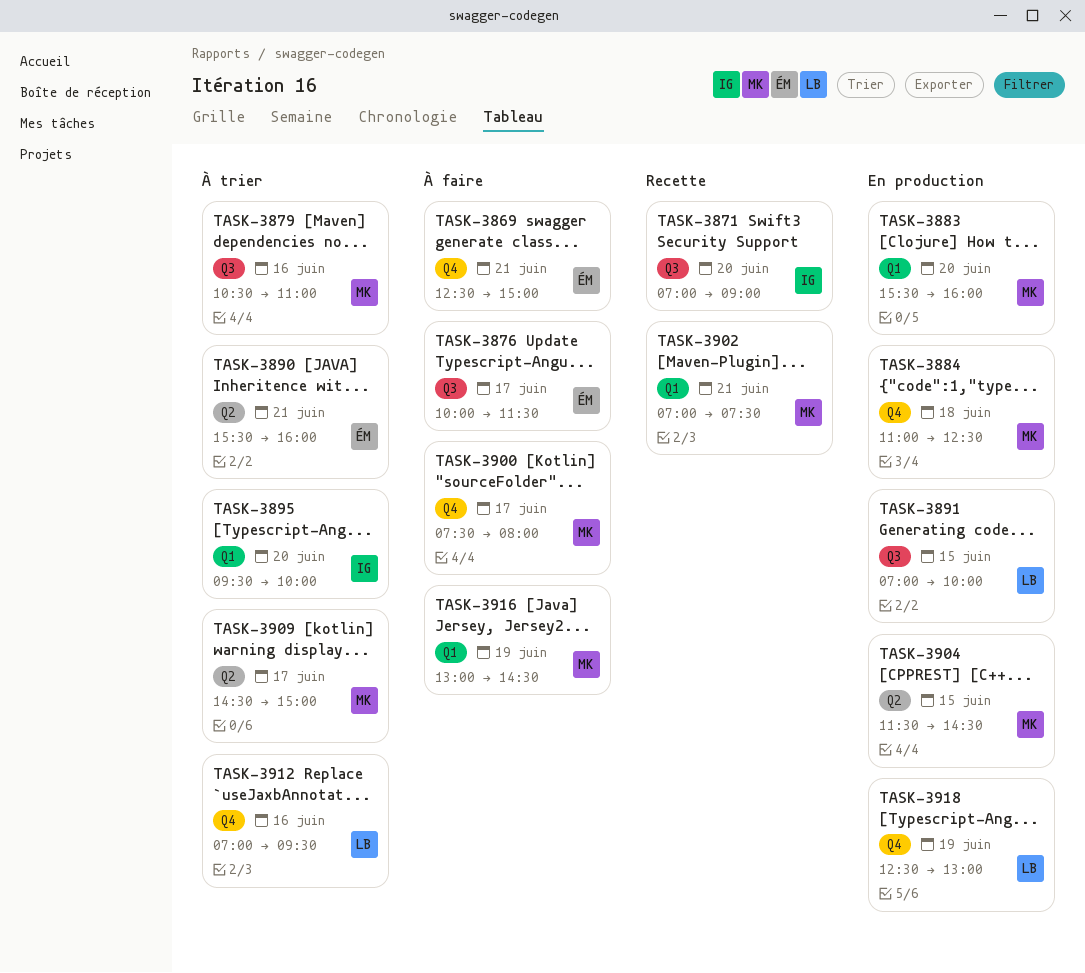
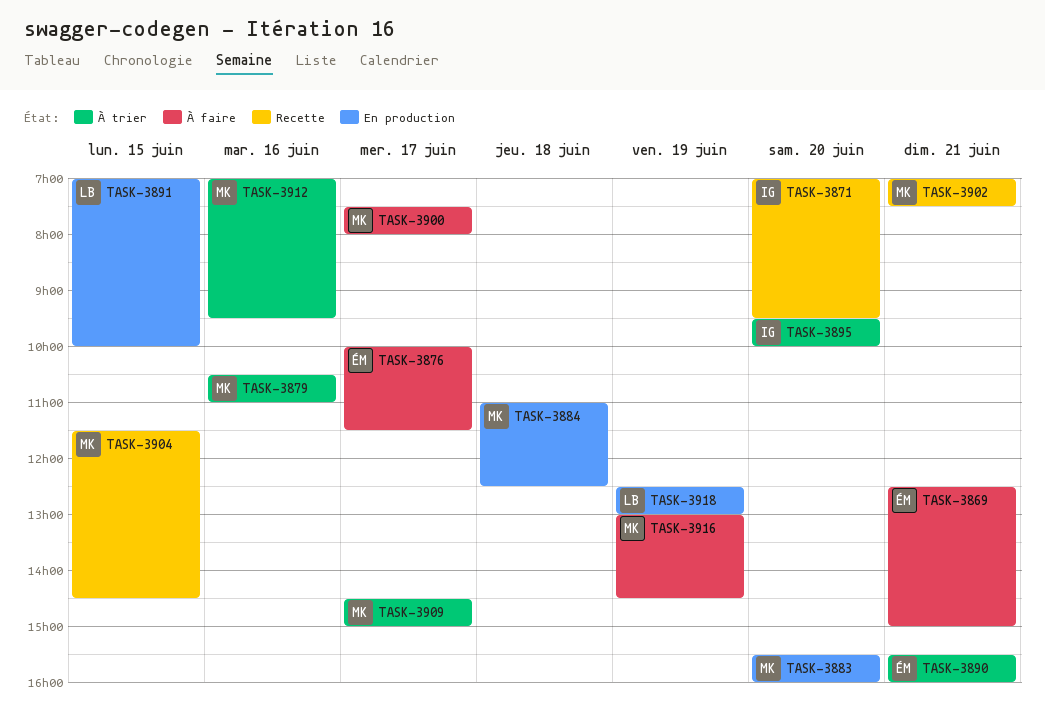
TASK-3871, ends: 09:00 -> 09:30
TASK-3904, status: En production -> Recette
TASK-3912, owner: LB -> MK

